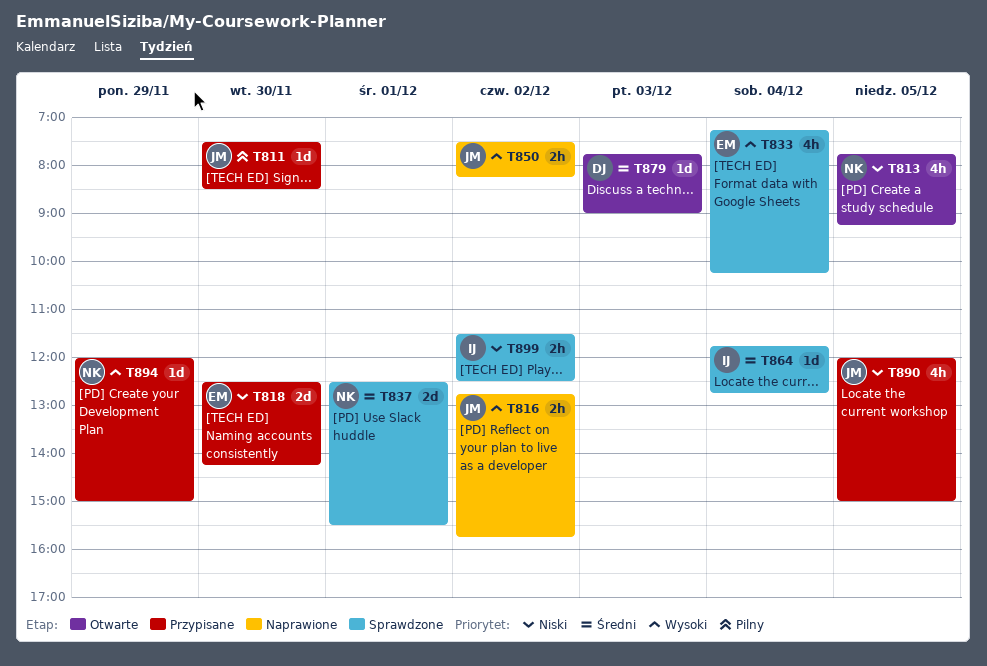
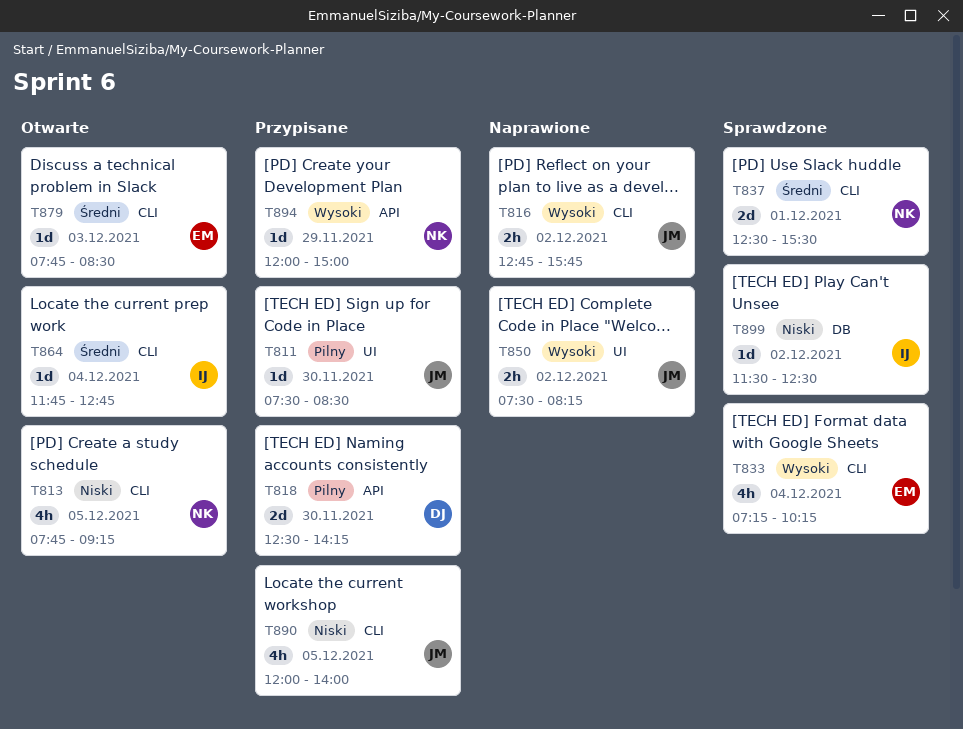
T818, owner: EM -> DJ
T818, priority: Niski -> Pilny
T864, status: Sprawdzone -> Otwarte
T879, owner: DJ -> EM
T879, ends: 09:00 -> 08:30
T890, ends: 15:00 -> 14:00
T899, estimate: 2h -> 1d

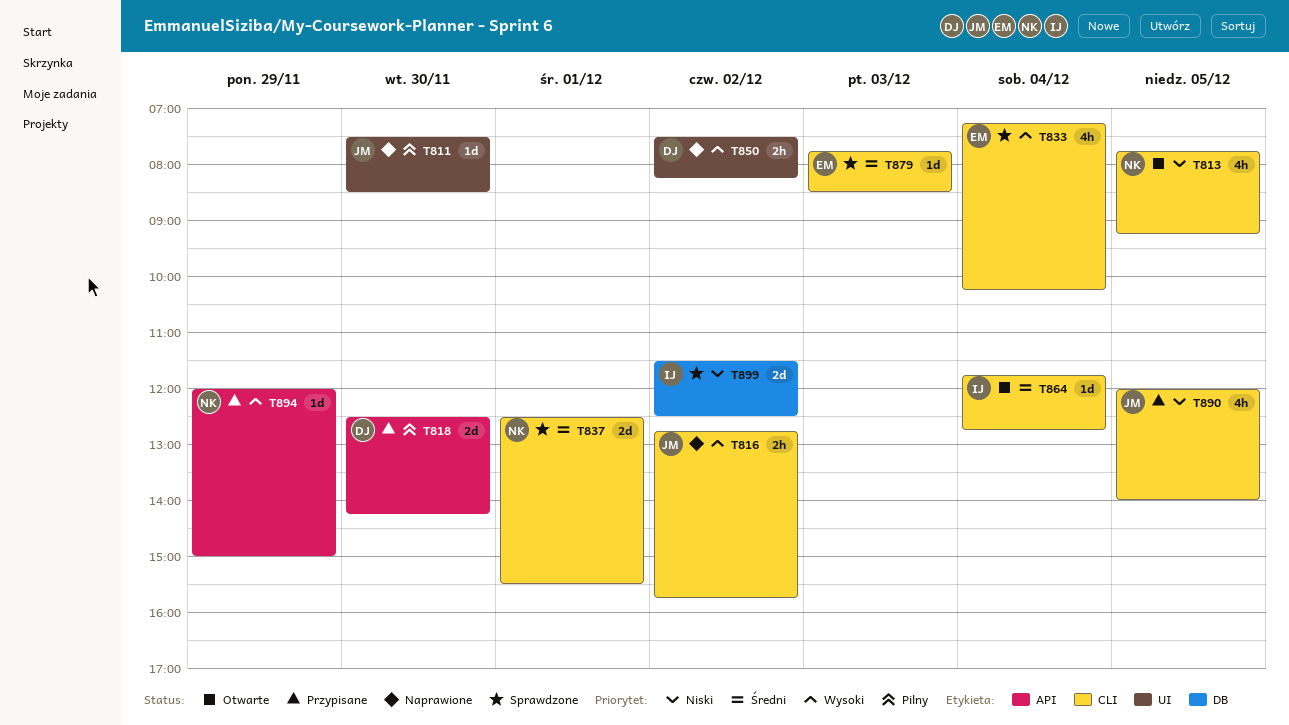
T811, status: Przypisane -> Naprawione
T850, owner: JM -> DJ
T879, status: Otwarte -> Sprawdzone
T899, estimate: 1d -> 2d

